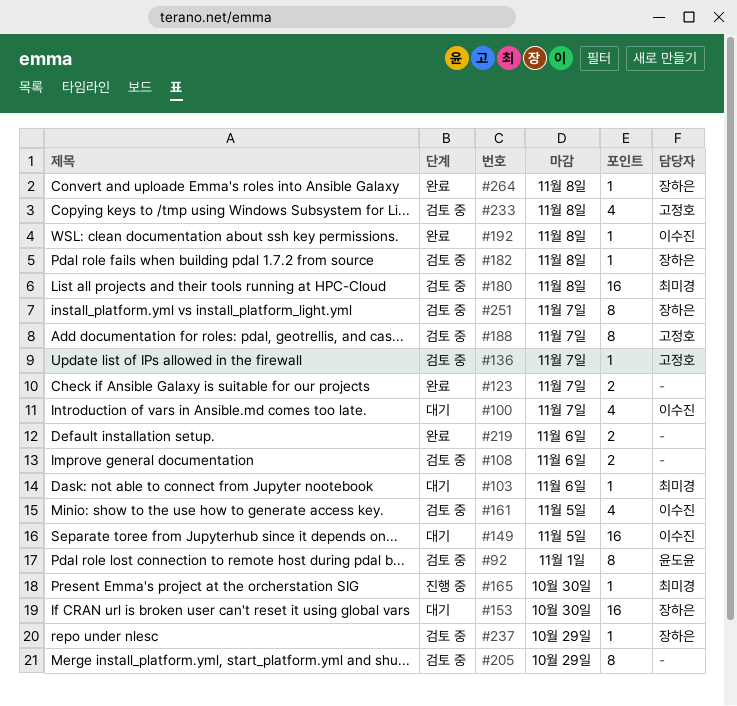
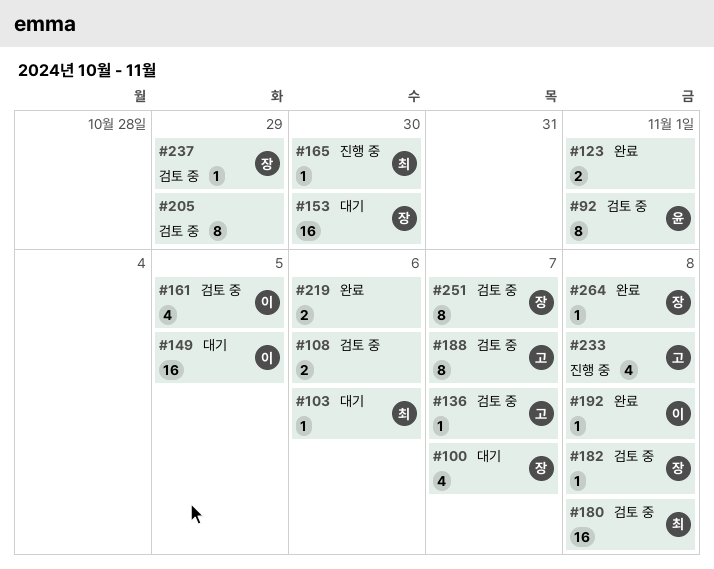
#100, owner: 이수진 -> 장하은
#123, due: Nov 7 -> Nov 1
#233, status: 검토 중 -> 진행 중

